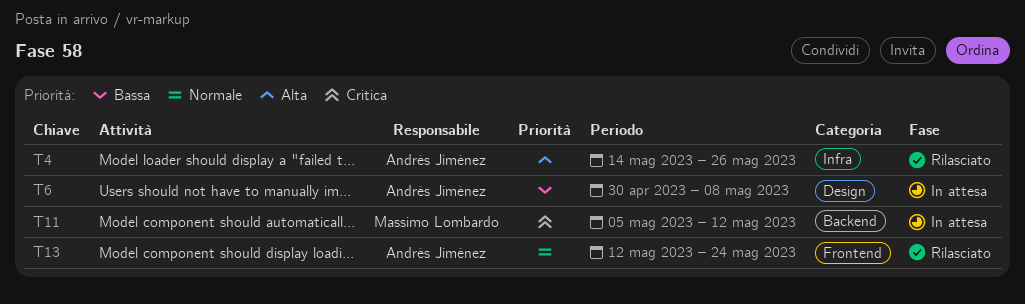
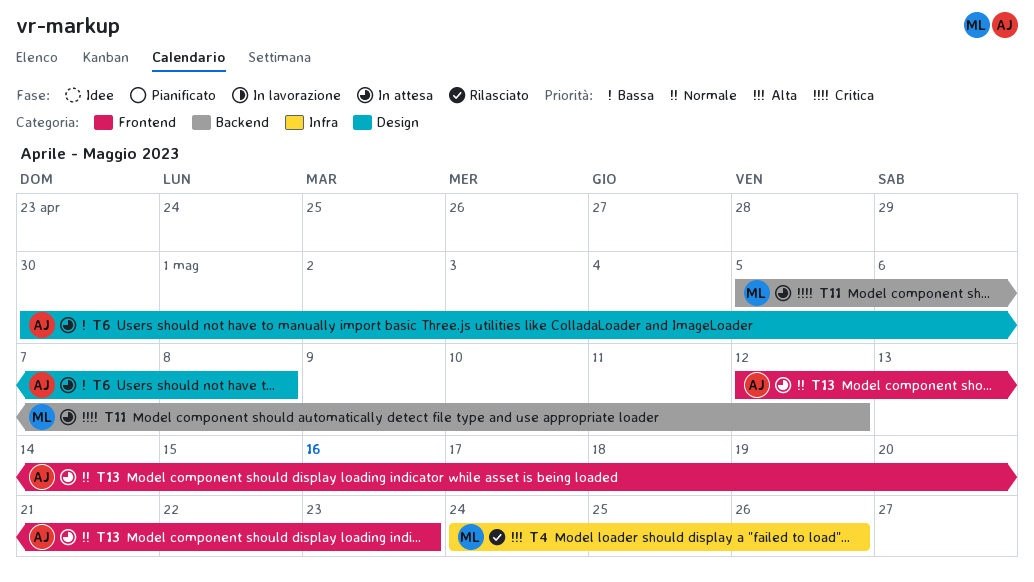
T4, owner: Andrés Jiménez -> Massimo Lombardo
T4, start: May 14 -> May 24
T13, status: Rilasciato -> In attesa
T13, due: May 24 -> May 23

